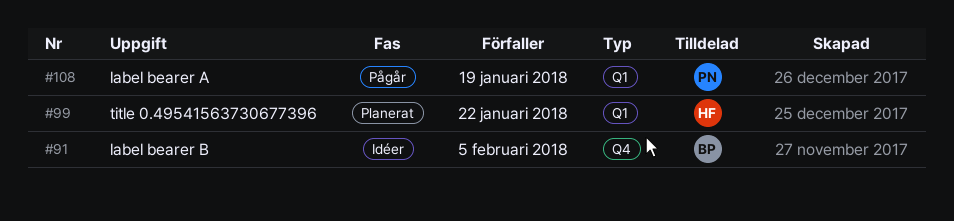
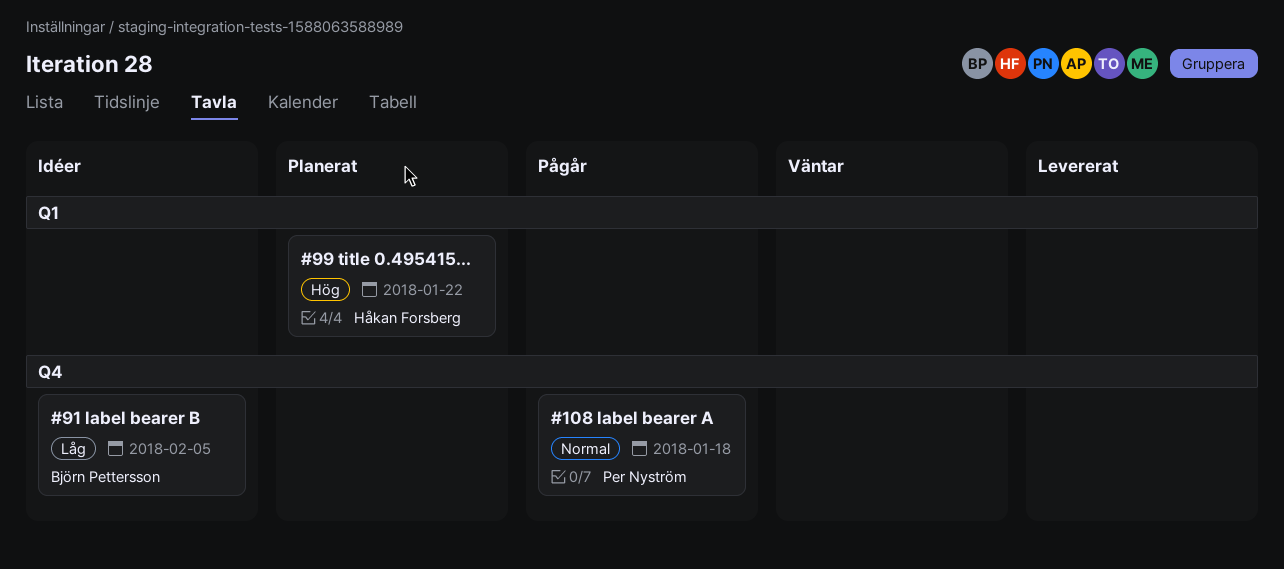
#108, label: Q1 -> Q4
#108, due: Jan 19 -> Jan 18

